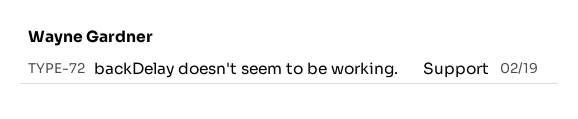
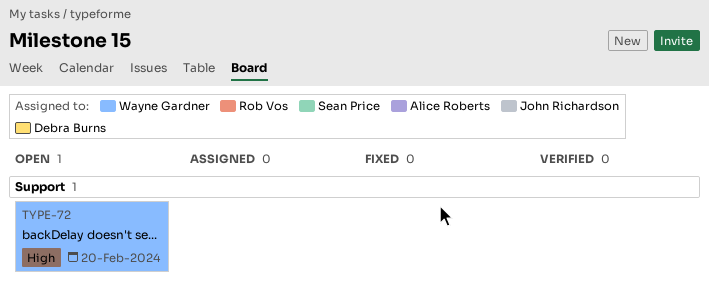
TYPE-72, due: Feb 19 -> Feb 20

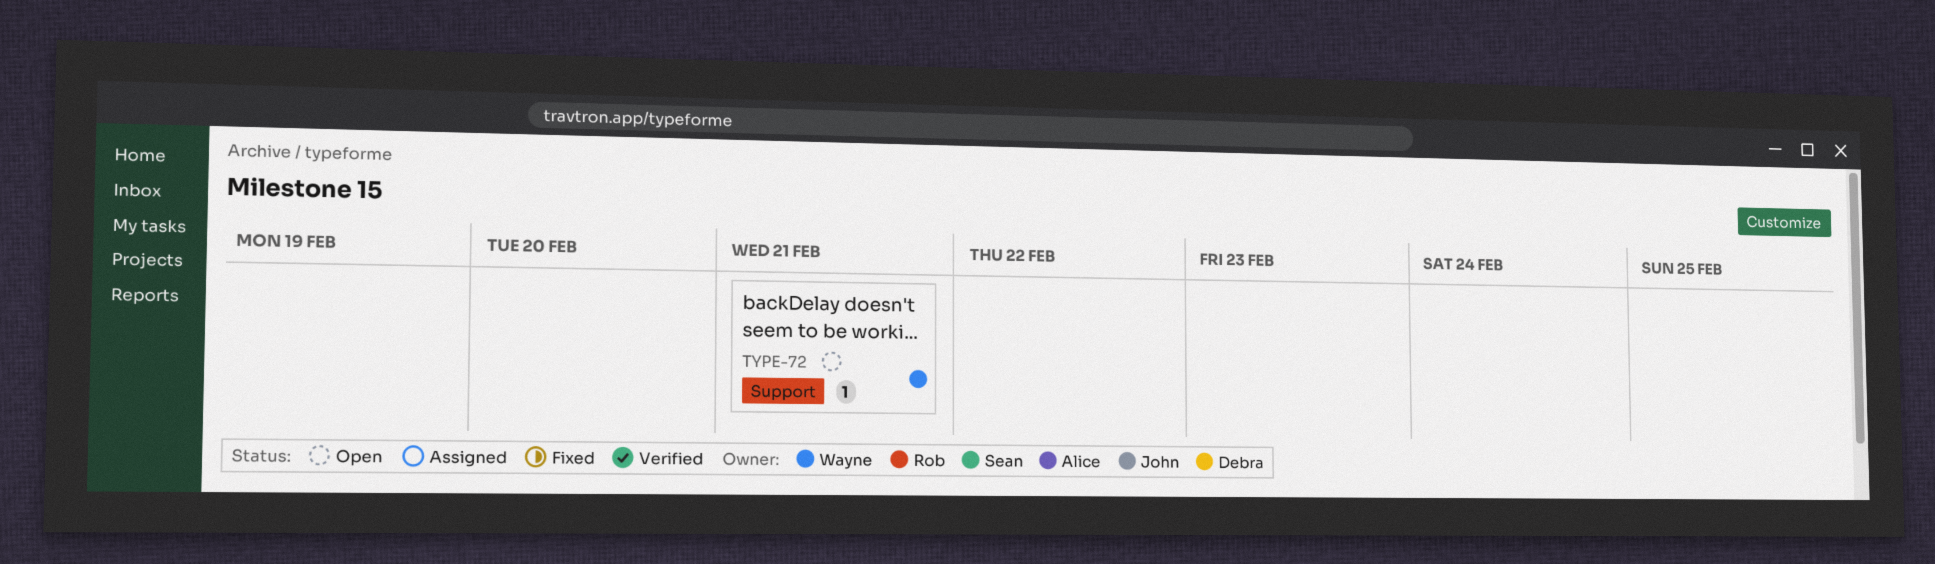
TYPE-72, due: Feb 20 -> Feb 21

